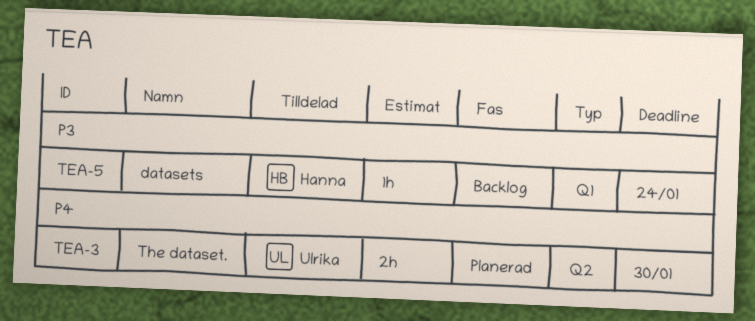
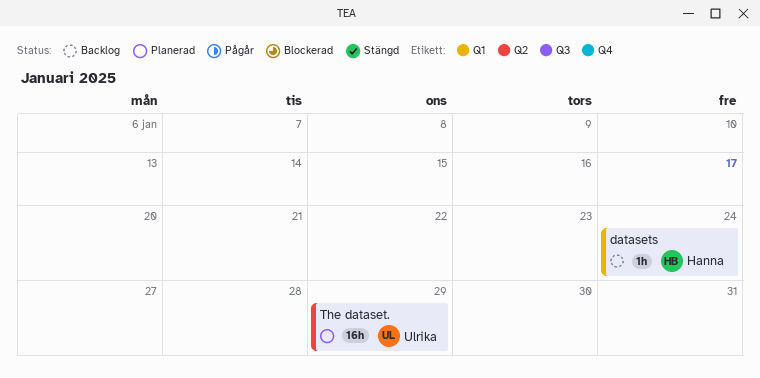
The dataset., estimate: 2h -> 16h
The dataset., due: Jan 30 -> Jan 29

